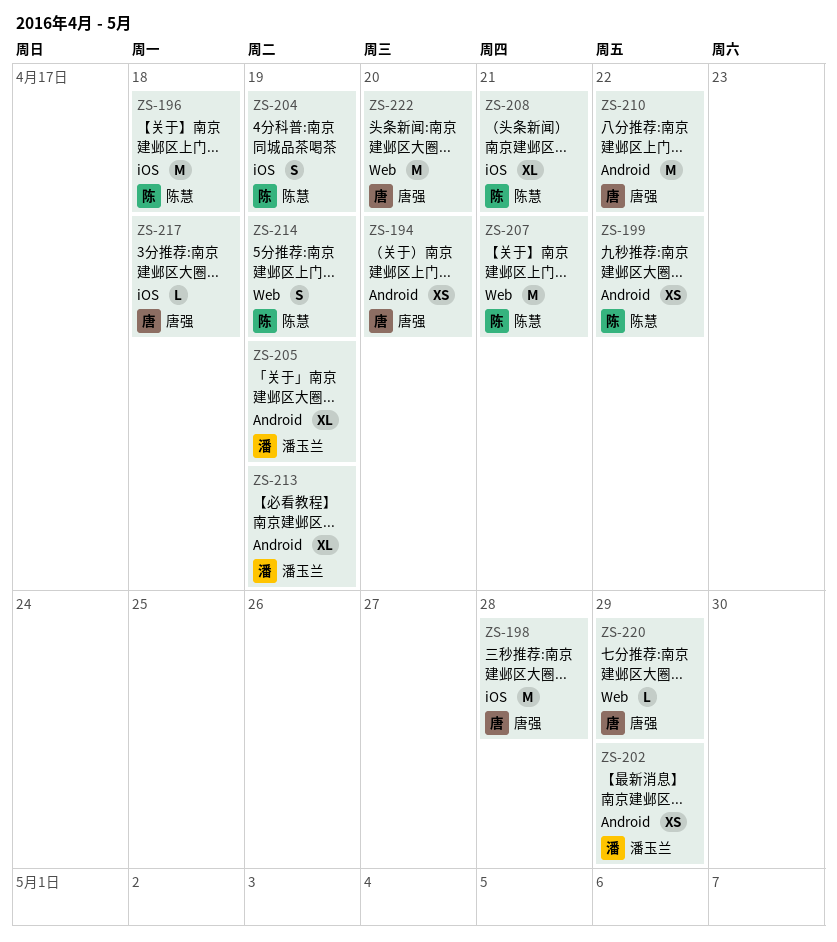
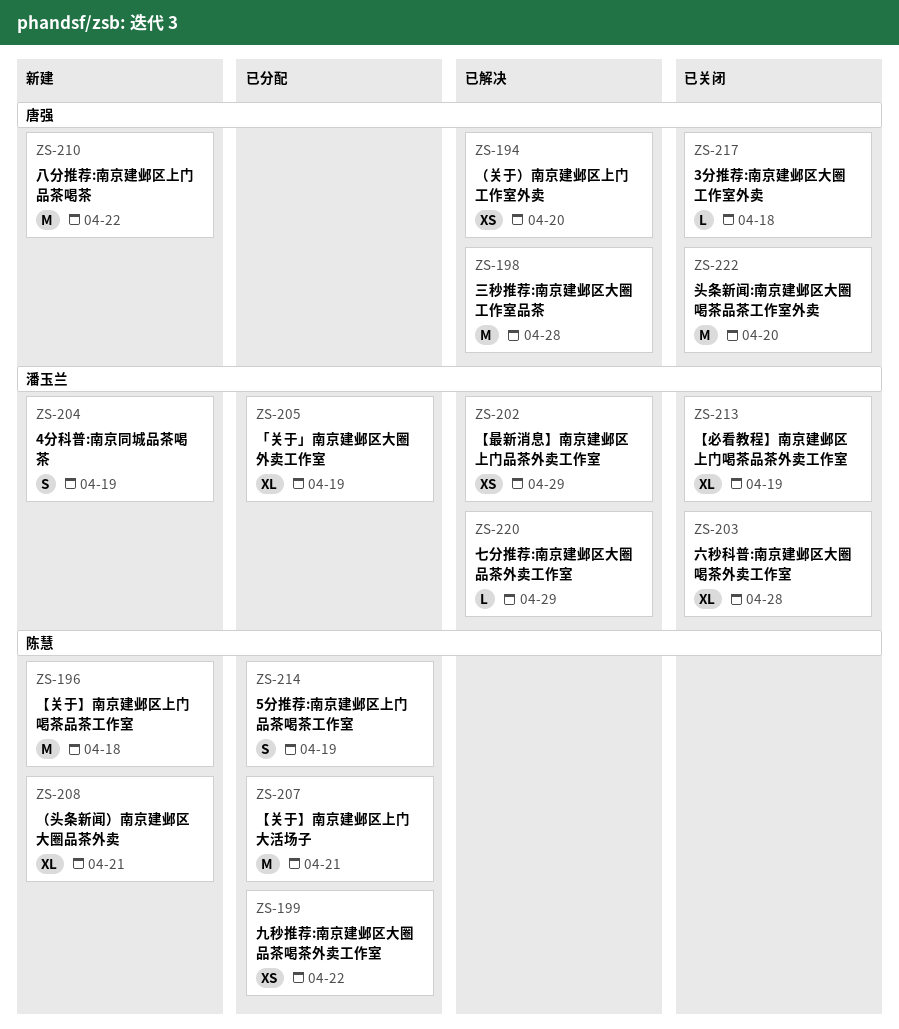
ZS-203: none -> present
ZS-204, owner: 陈慧 -> 潘玉兰
ZS-220, owner: 唐强 -> 潘玉兰

